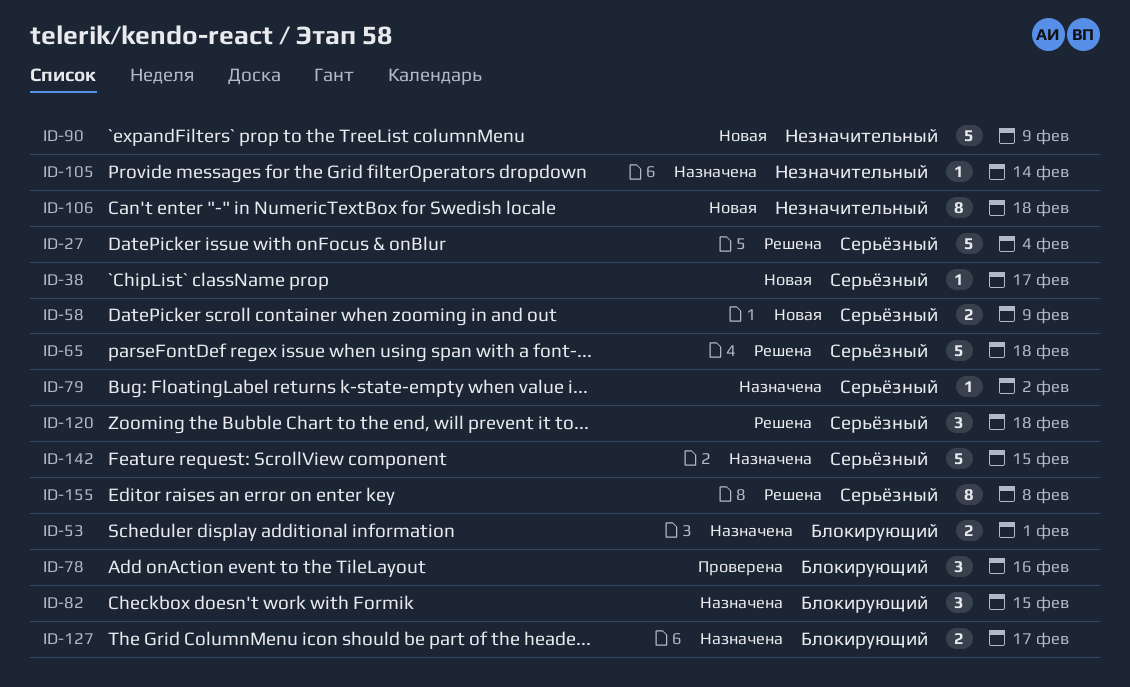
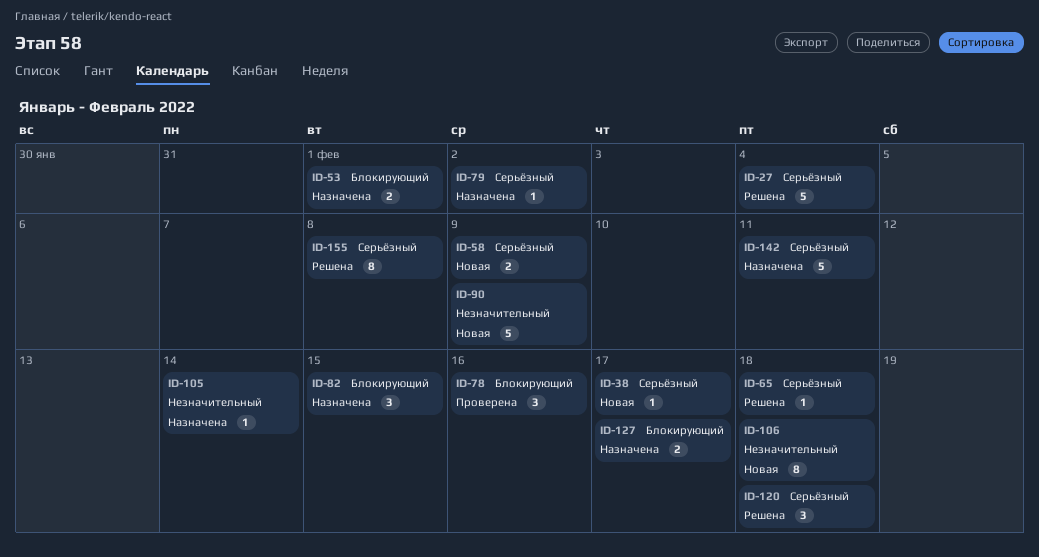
ID-65, estimate: 5 -> 1
ID-142, due: Feb 15 -> Feb 11

